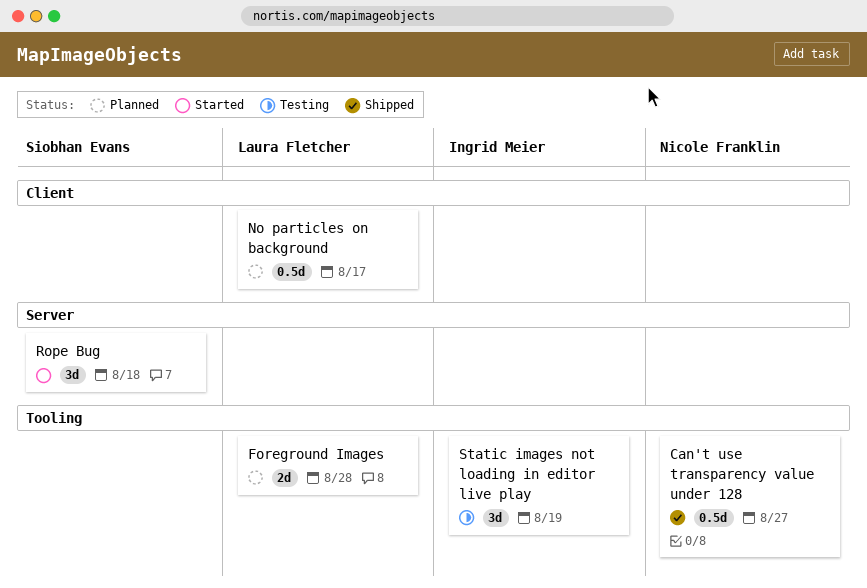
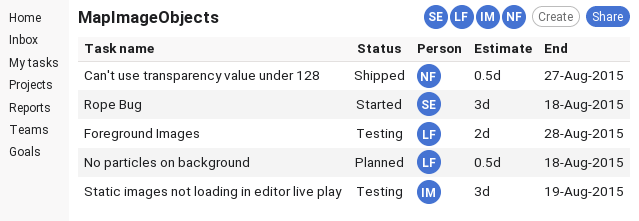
Foreground Images, status: Planned -> Testing
No particles on background, due: Aug 17 -> Aug 18

